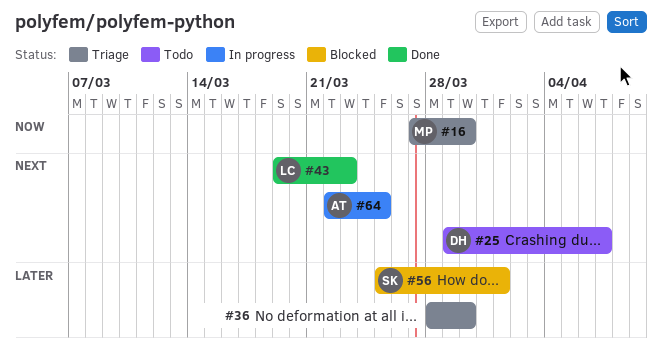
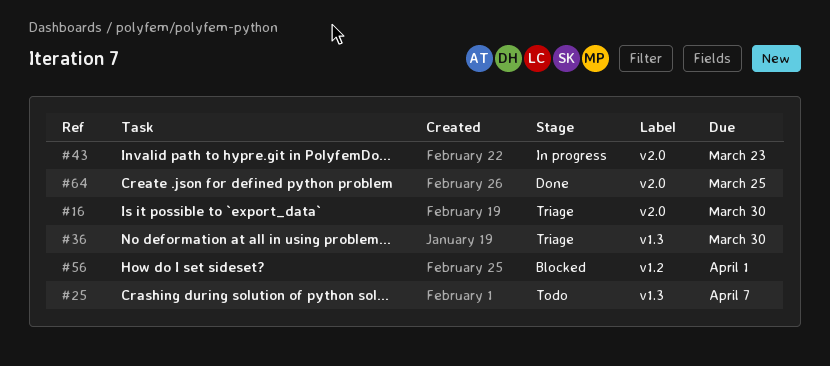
#43, status: Done -> In progress
#64, status: In progress -> Done

